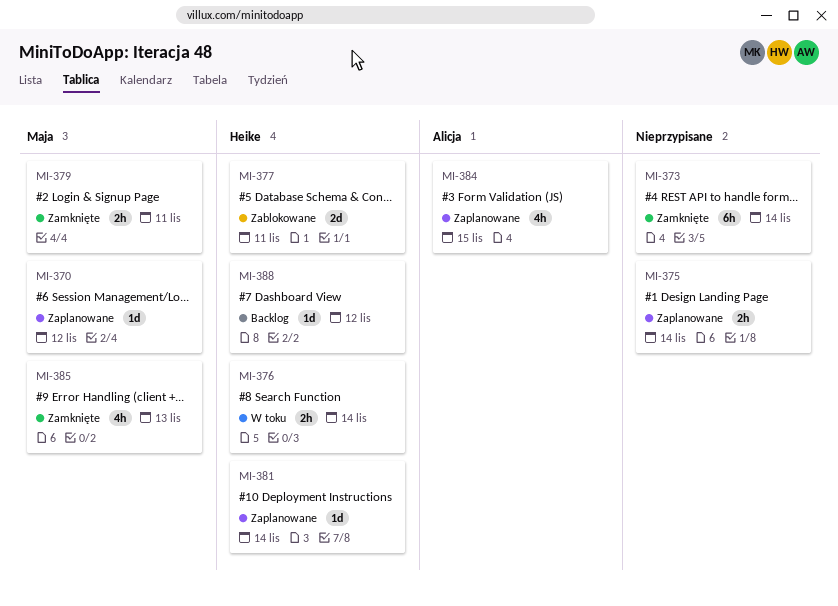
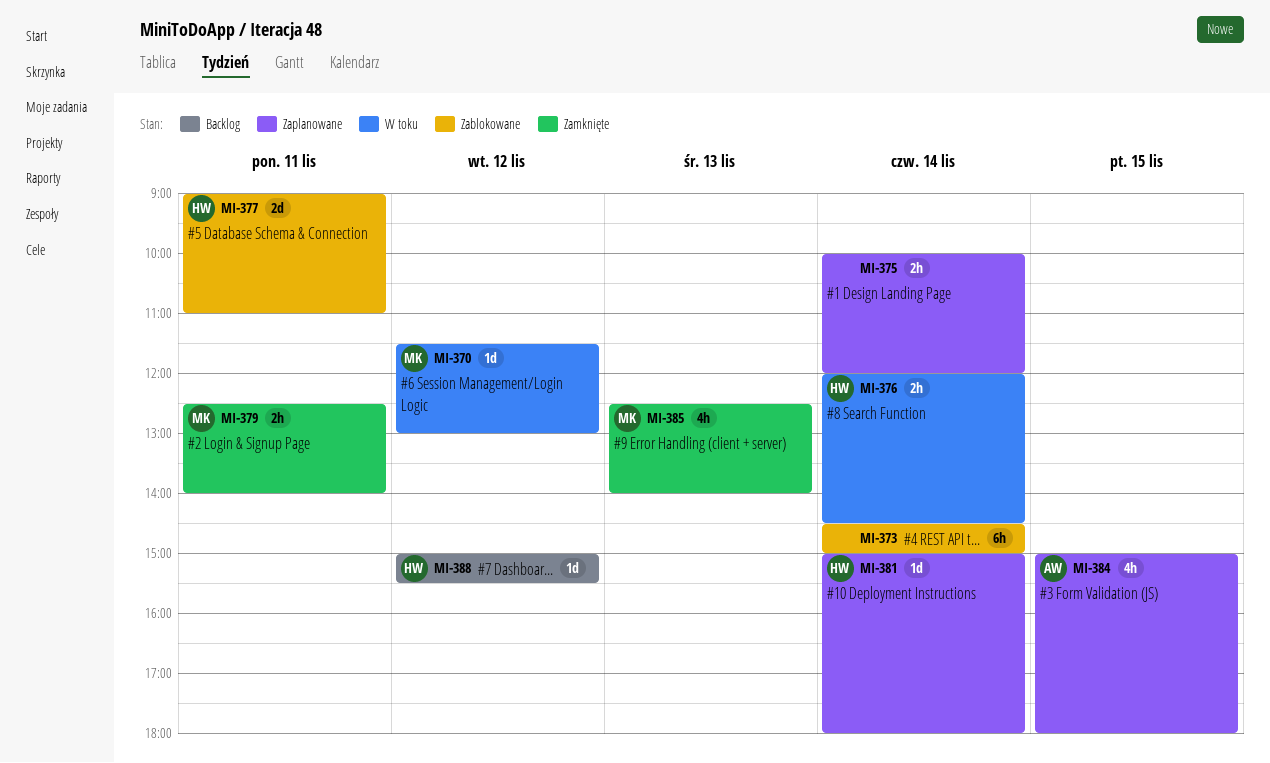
MI-370, status: Zaplanowane -> W toku
MI-373, status: Zamknięte -> Zablokowane

